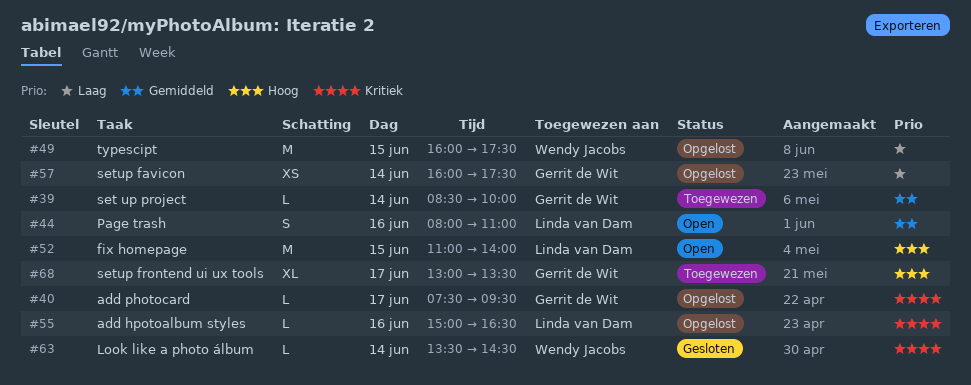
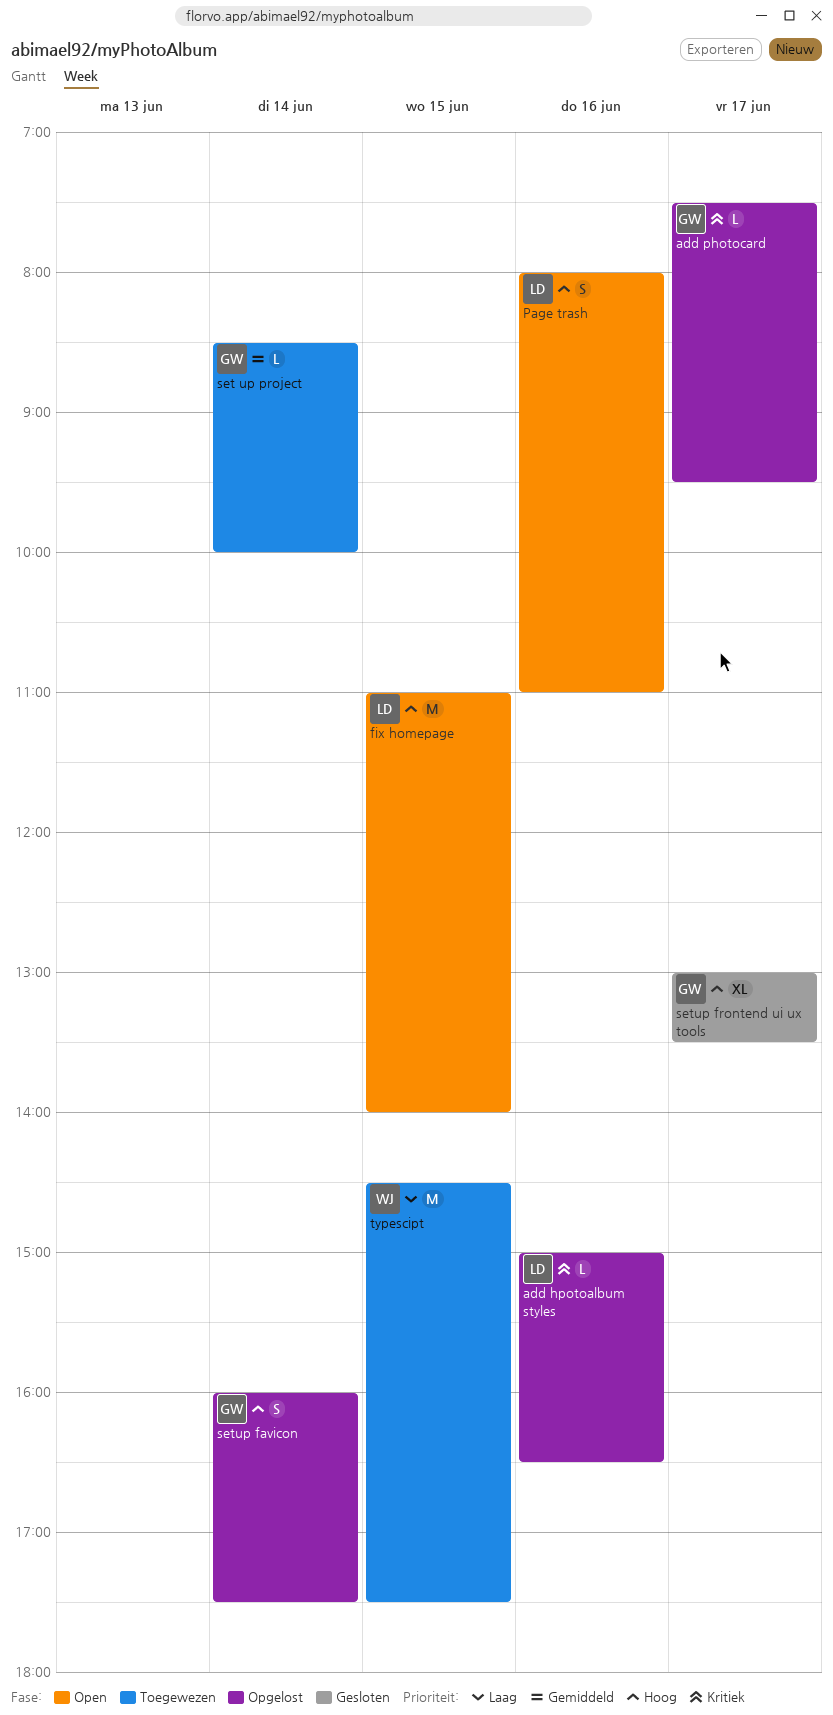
Look like a photo álbum: present -> none
Page trash, priority: Gemiddeld -> Hoog
setup favicon, priority: Laag -> Hoog
setup favicon, estimate: XS -> S
setup frontend ui ux tools, status: Toegewezen -> Gesloten
typescipt, status: Opgelost -> Toegewezen
typescipt, begins: 16:00 -> 14:30

